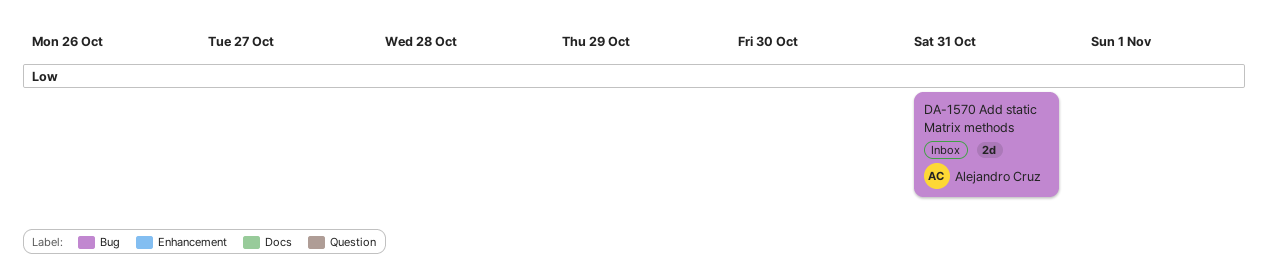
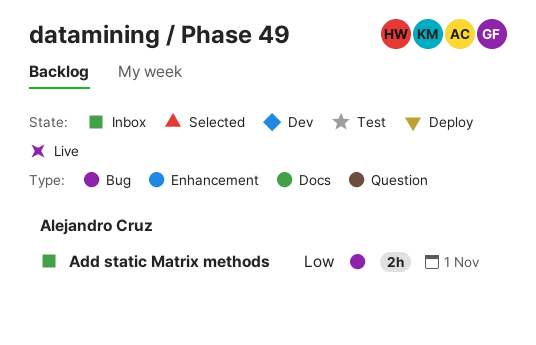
Add static Matrix methods, estimate: 2d -> 2h
Add static Matrix methods, due: Oct 31 -> Nov 1

